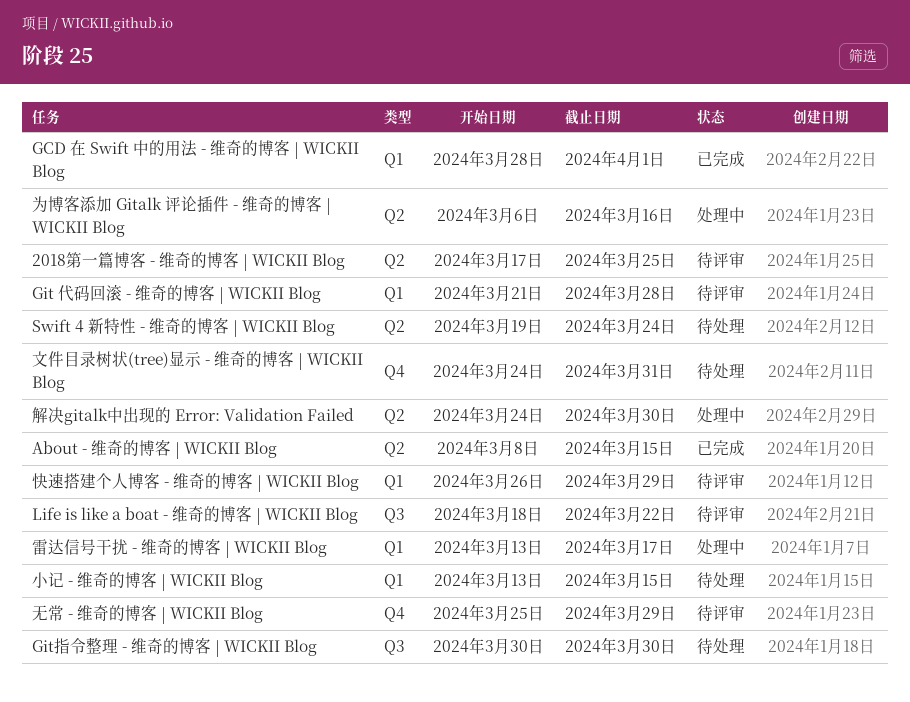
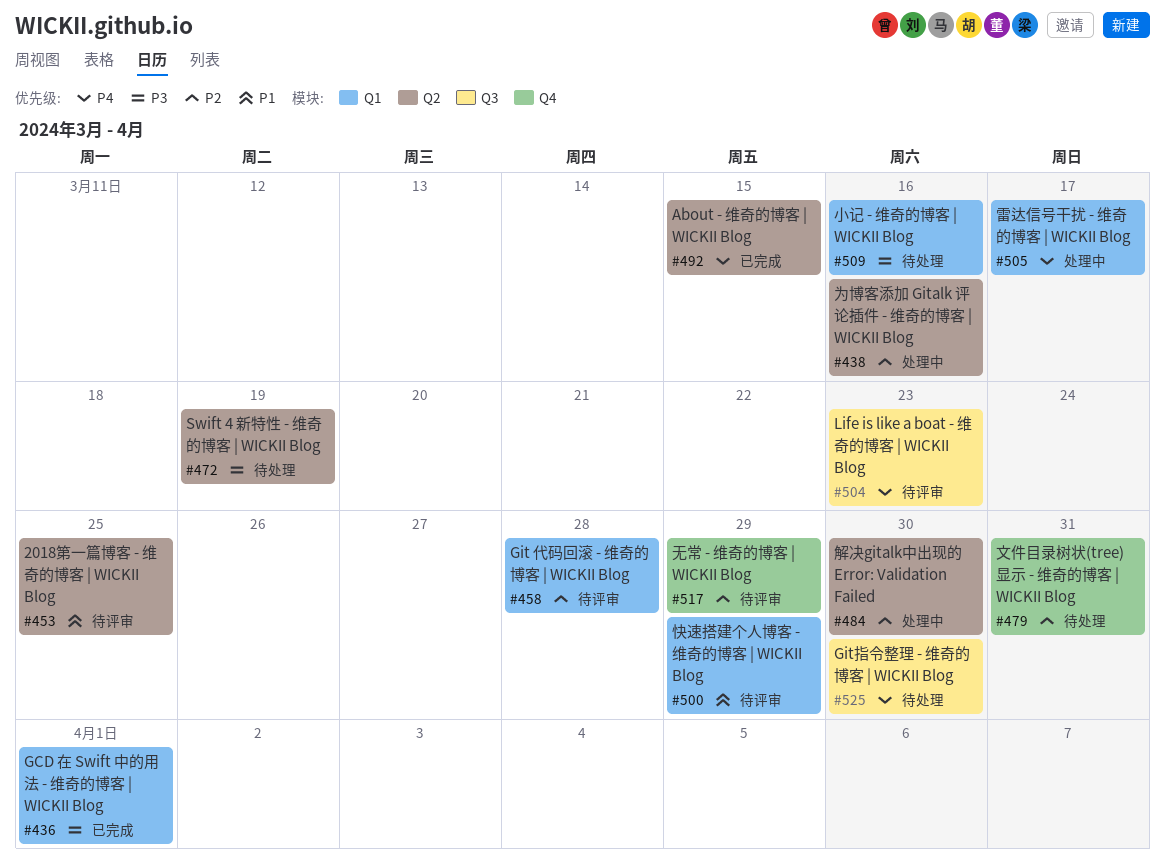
Life is like a boat - 维奇的博客 | WICKII Blog, due: Mar 22 -> Mar 23
Swift 4 新特性 - 维奇的博客 | WICKII Blog, due: Mar 24 -> Mar 19
小记 - 维奇的博客 | WICKII Blog, due: Mar 15 -> Mar 16

